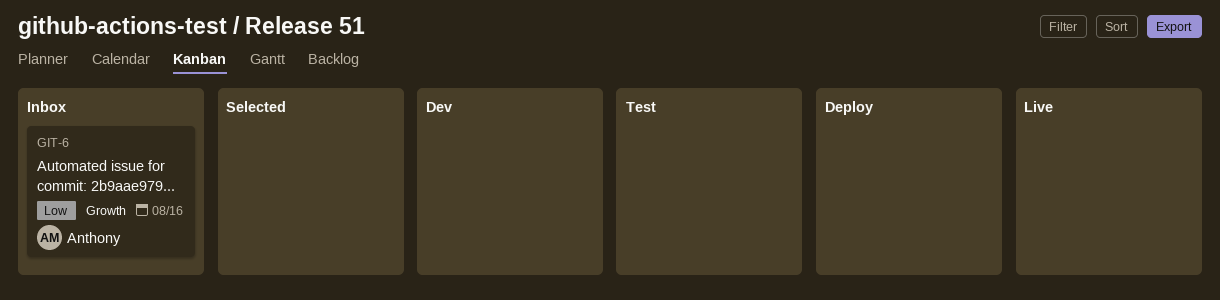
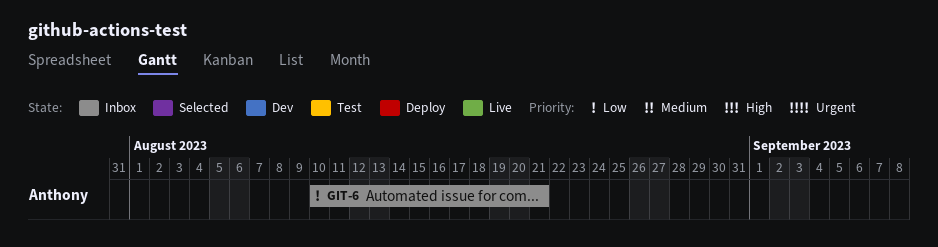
GIT-6, due: Aug 16 -> Aug 21

